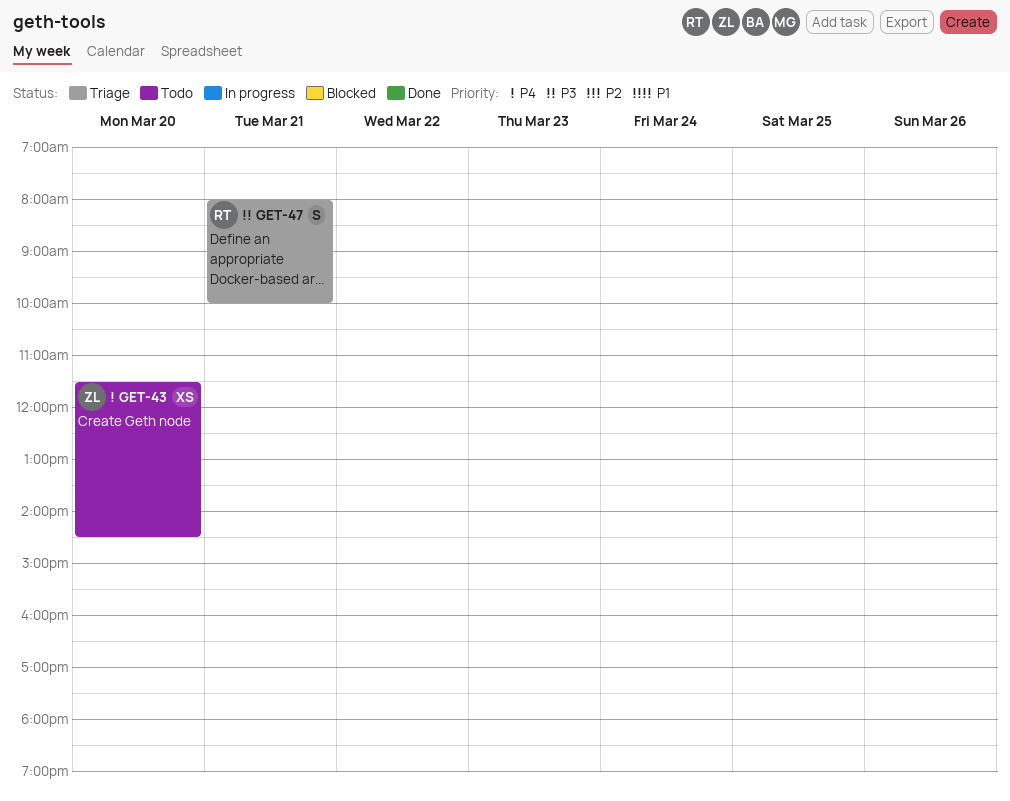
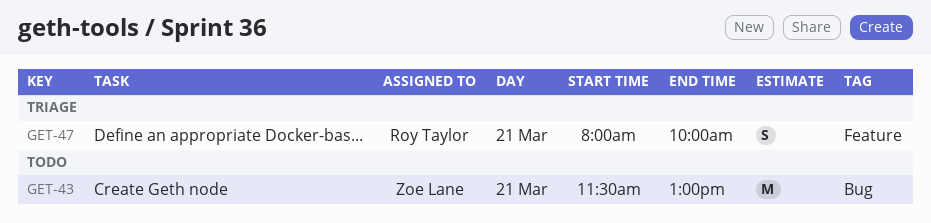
GET-43, estimate: XS -> M
GET-43, day: Mar 20 -> Mar 21
GET-43, ends: 14:30 -> 13:00

